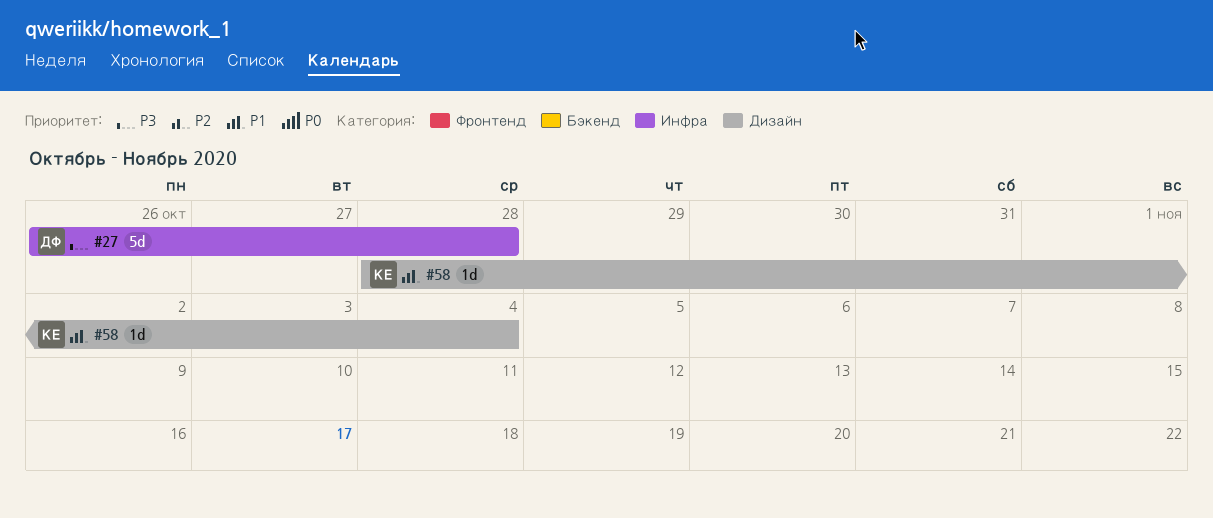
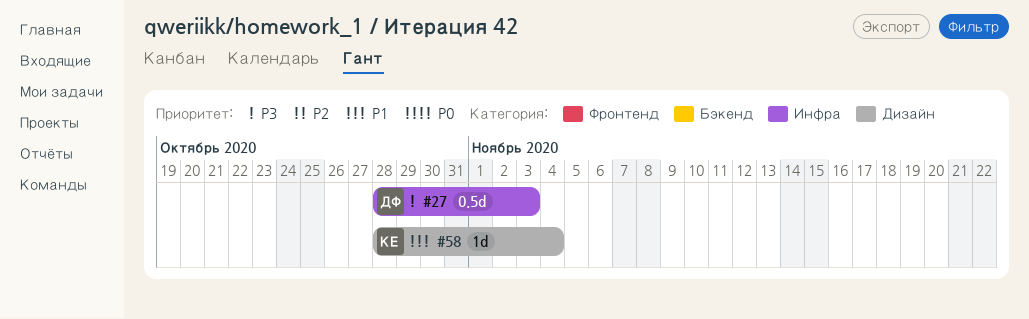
#27, estimate: 5d -> 0.5d
#27, start: Oct 26 -> Oct 28
#27, due: Oct 28 -> Nov 3

